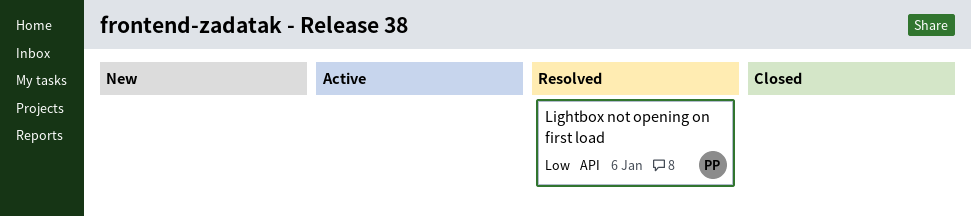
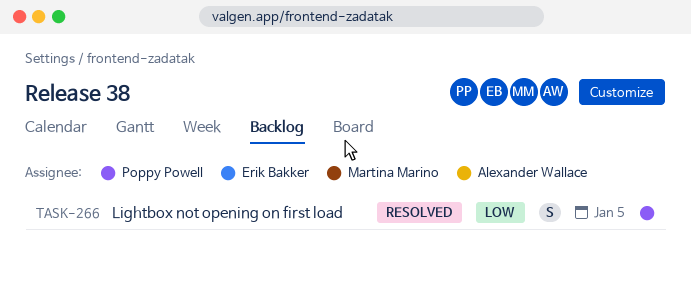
Lightbox not opening on first load, due: Jan 6 -> Jan 5

